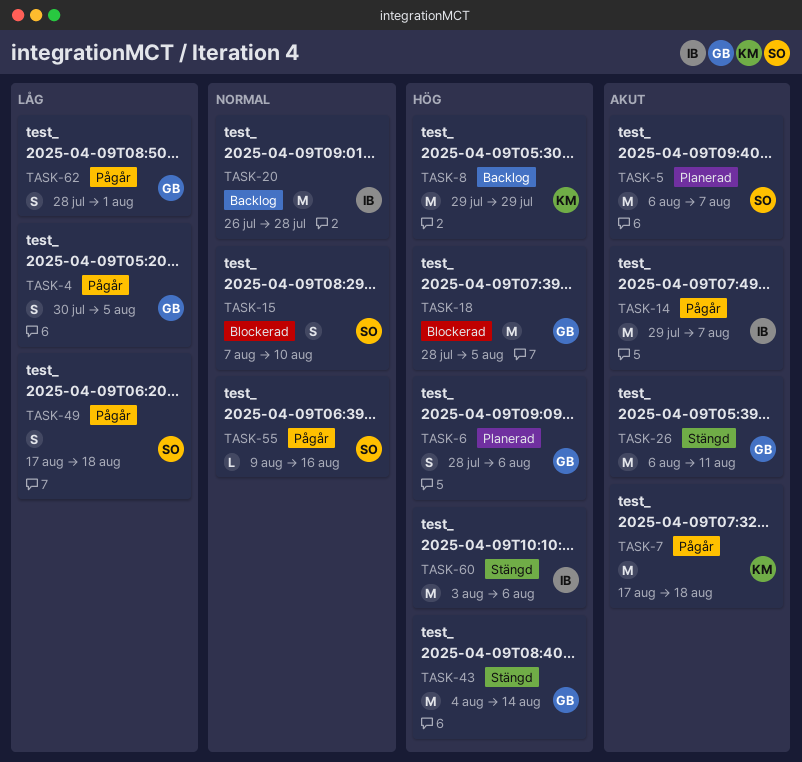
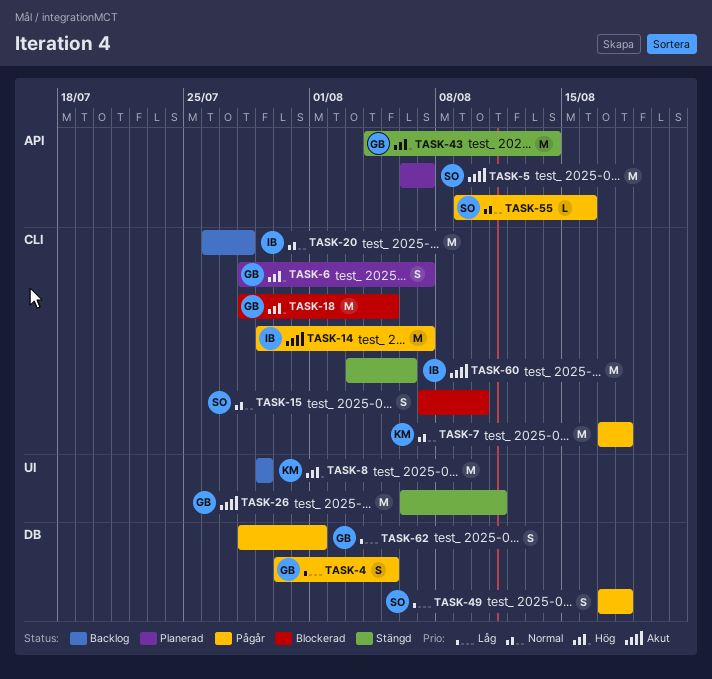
TASK-6, due: Aug 6 -> Aug 7
TASK-7, priority: Akut -> Normal
TASK-60, priority: Hög -> Akut

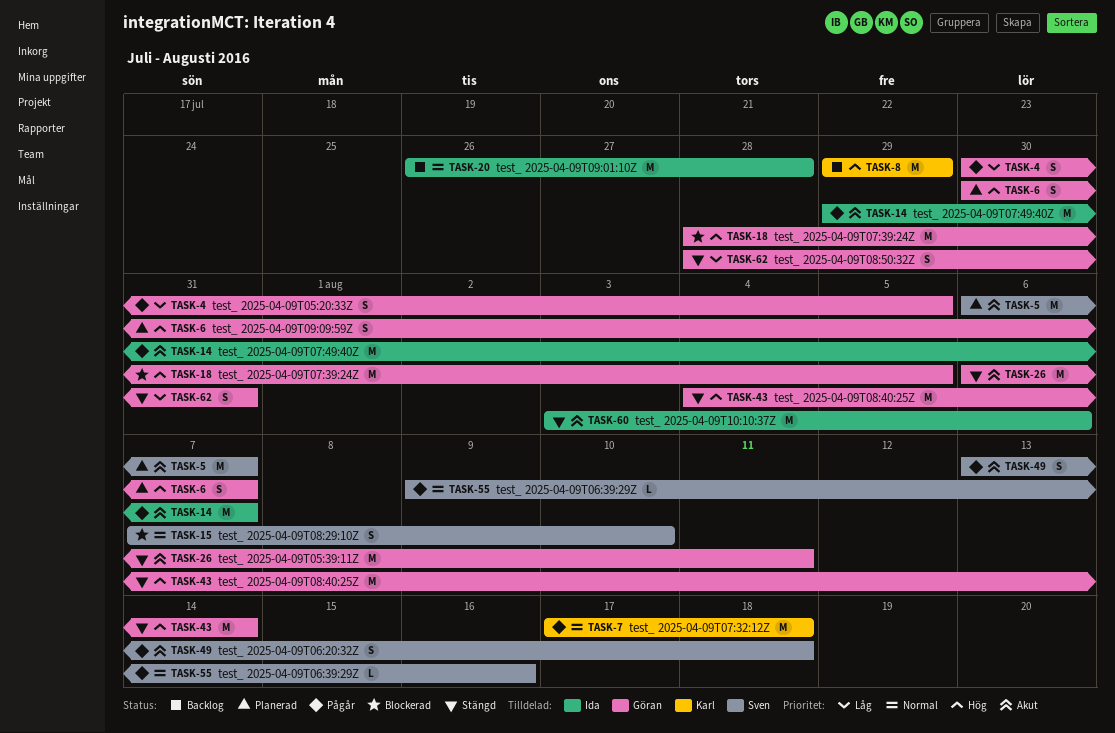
TASK-6, start: Jul 28 -> Jul 30
TASK-49, priority: Låg -> Akut
TASK-49, start: Aug 17 -> Aug 13
TASK-62, status: Pågår -> Stängd
TASK-62, due: Aug 1 -> Jul 31

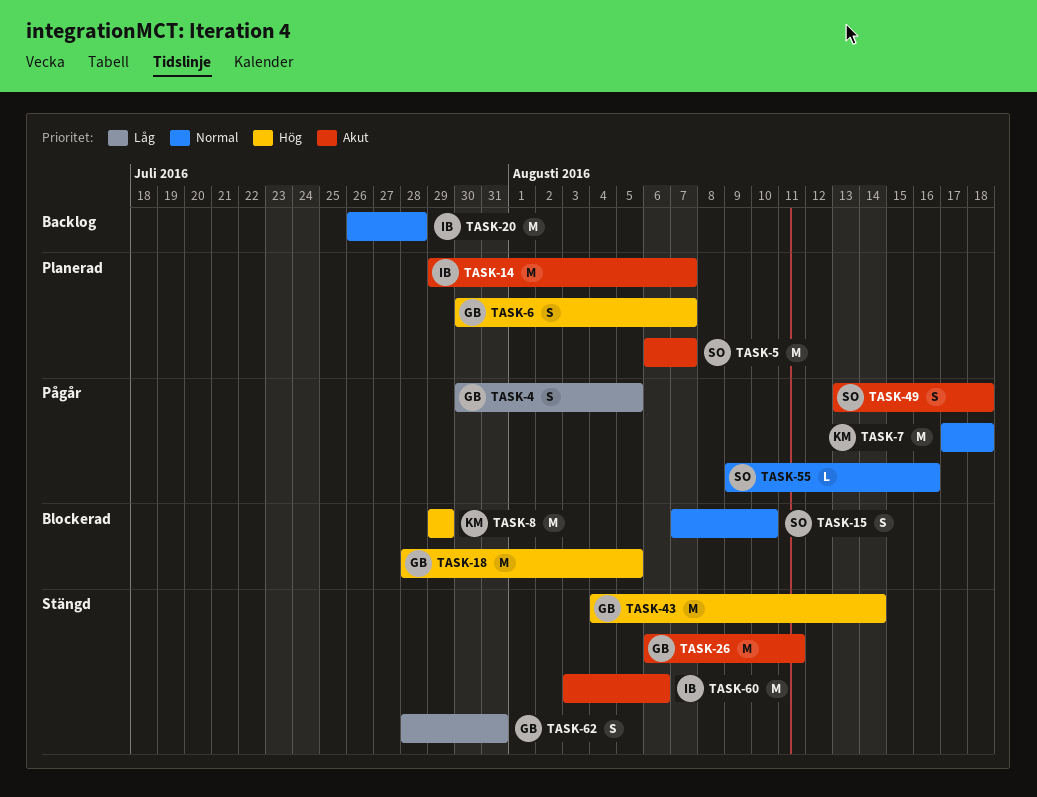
TASK-8, status: Backlog -> Blockerad
TASK-14, status: Pågår -> Planerad

